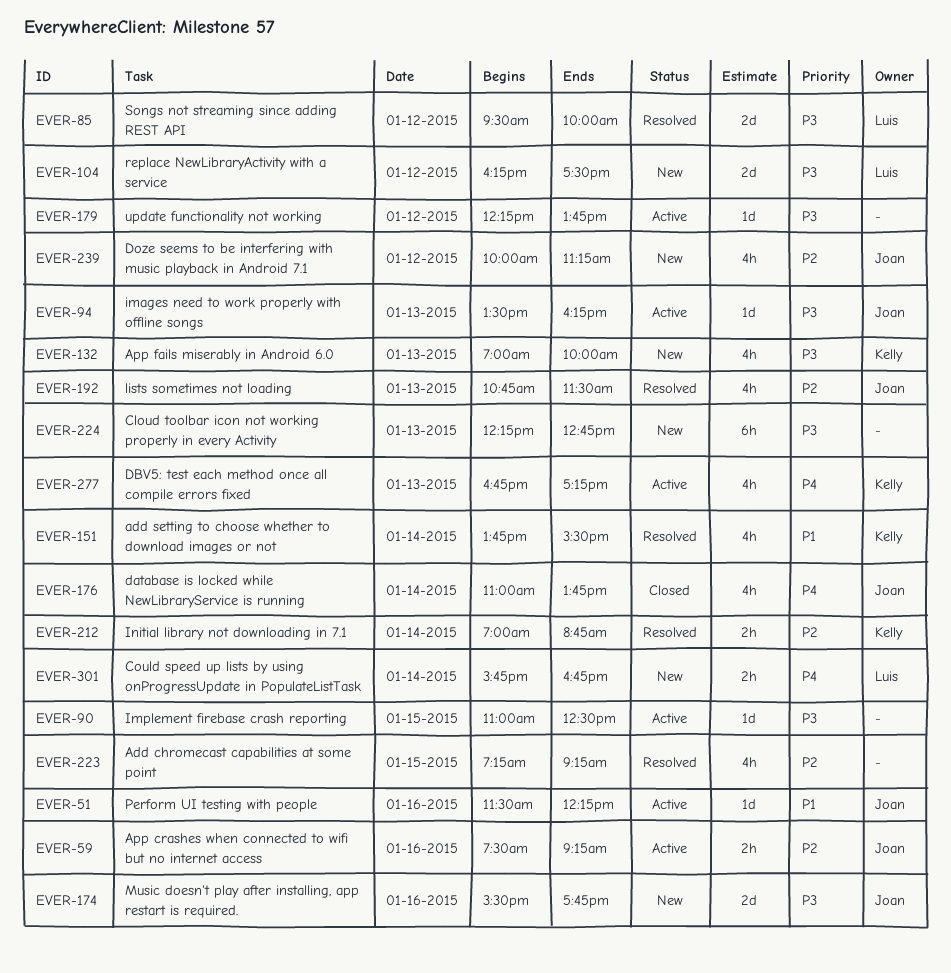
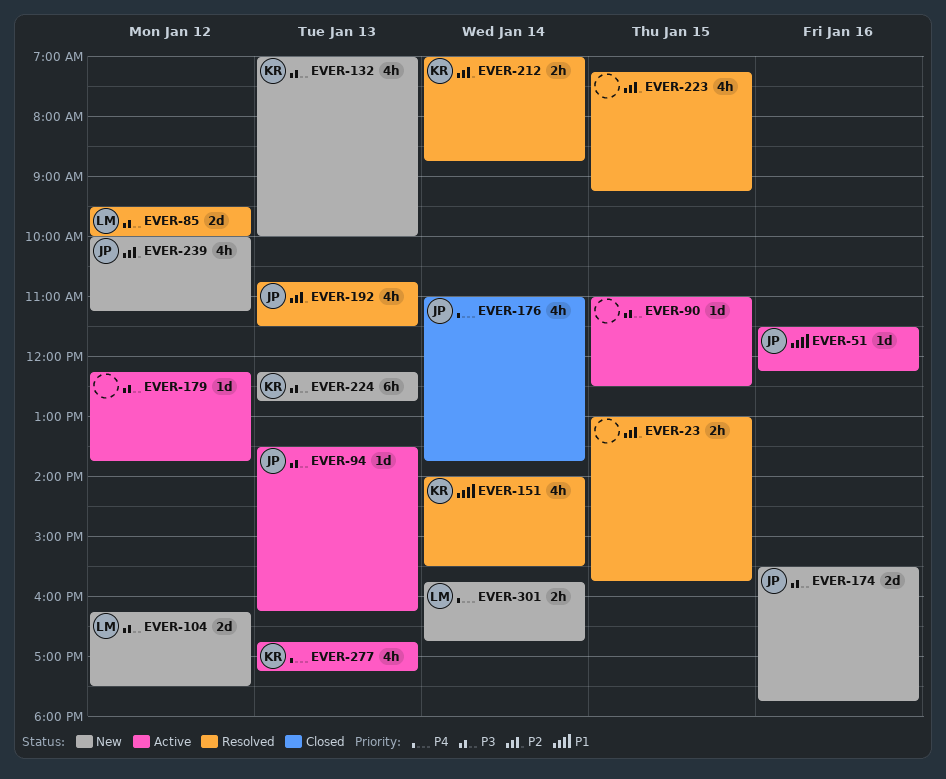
EVER-23: none -> present
EVER-59: present -> none
EVER-151, begins: 13:45 -> 14:00
EVER-224, owner: none -> Kelly

